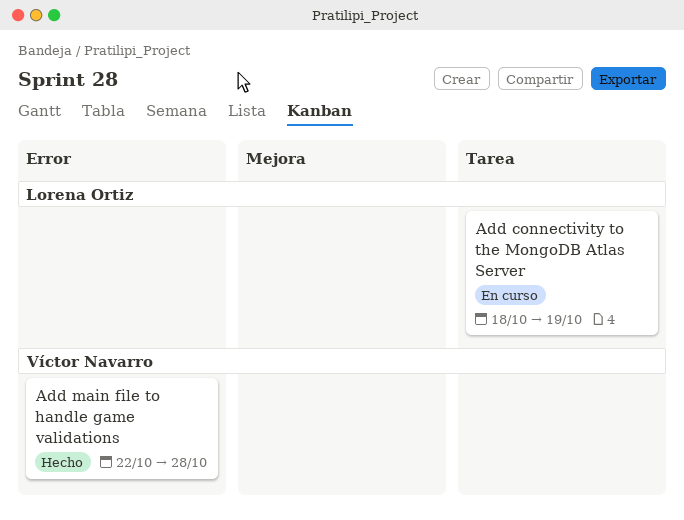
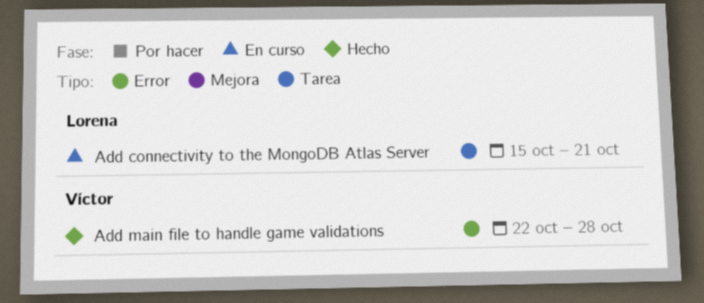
Add connectivity to the MongoDB Atlas Server, start: Oct 18 -> Oct 15
Add connectivity to the MongoDB Atlas Server, due: Oct 19 -> Oct 21

